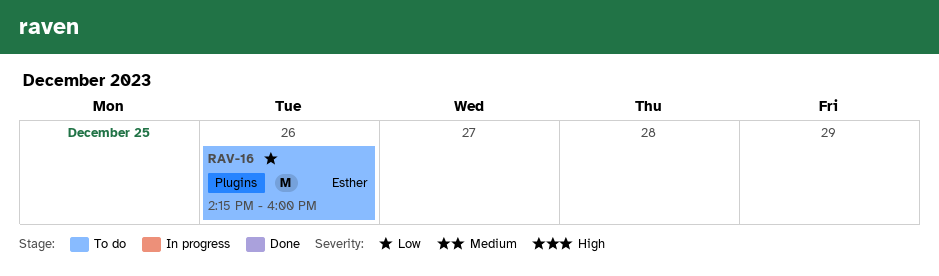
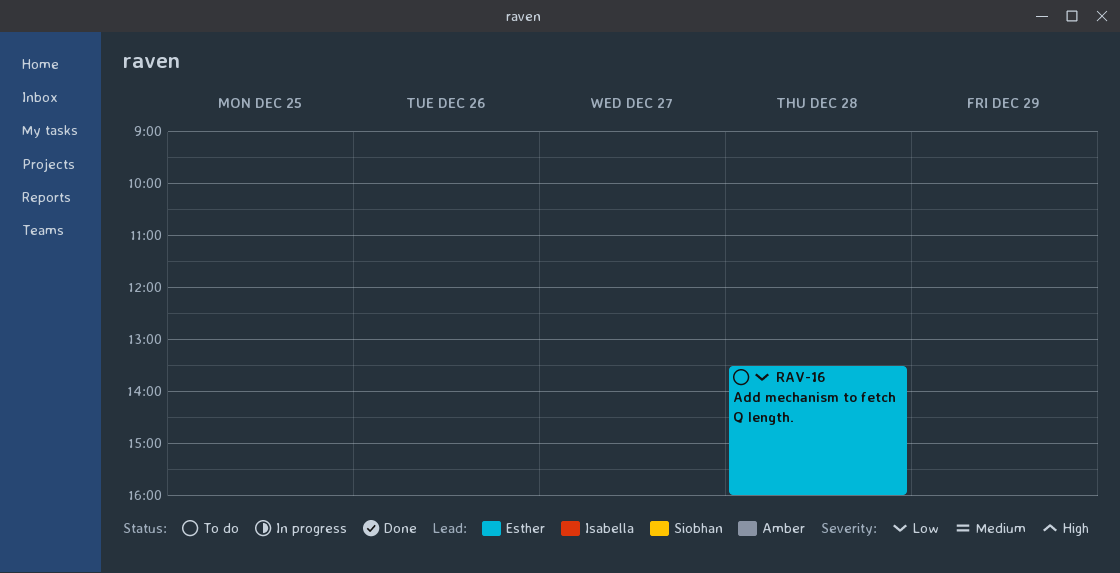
RAV-16, day: Dec 26 -> Dec 28
RAV-16, begins: 14:15 -> 13:30

